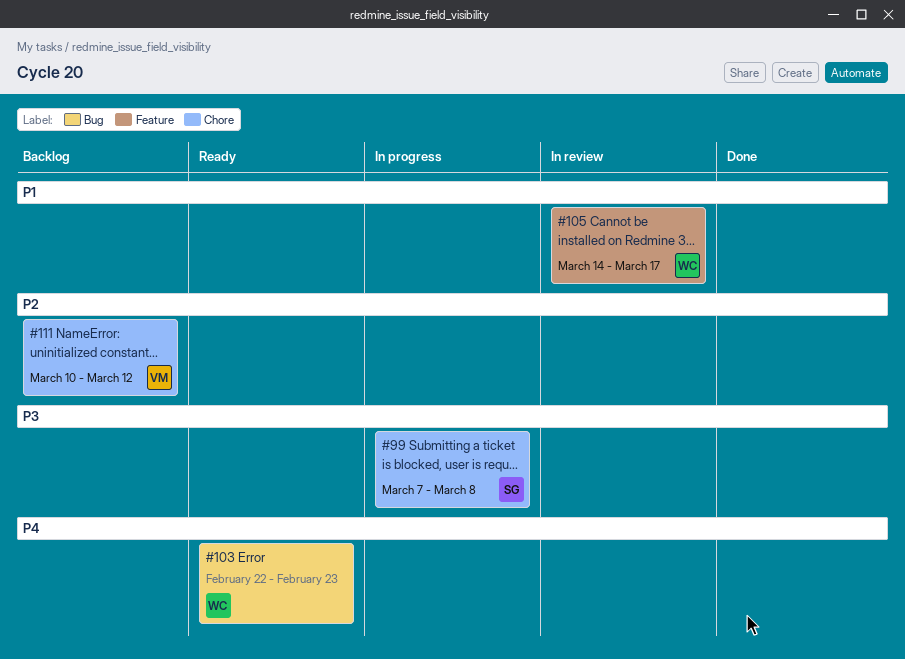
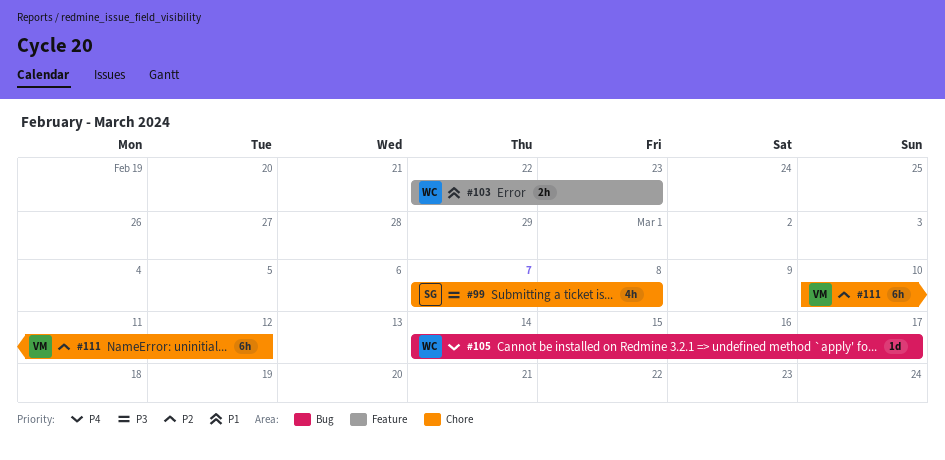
#103, priority: P4 -> P1
#103, label: Bug -> Feature
#105, priority: P1 -> P4
#105, label: Feature -> Bug

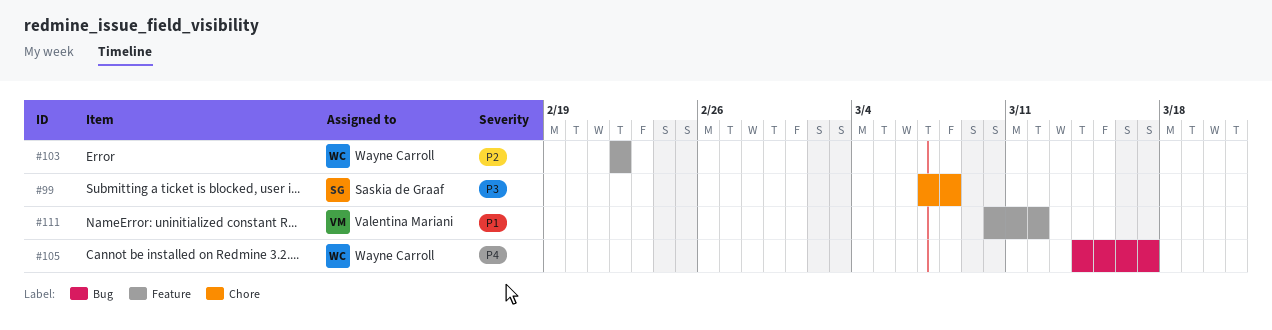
#103, priority: P1 -> P2
#103, due: Feb 23 -> Feb 22
#111, priority: P2 -> P1
#111, label: Chore -> Feature

